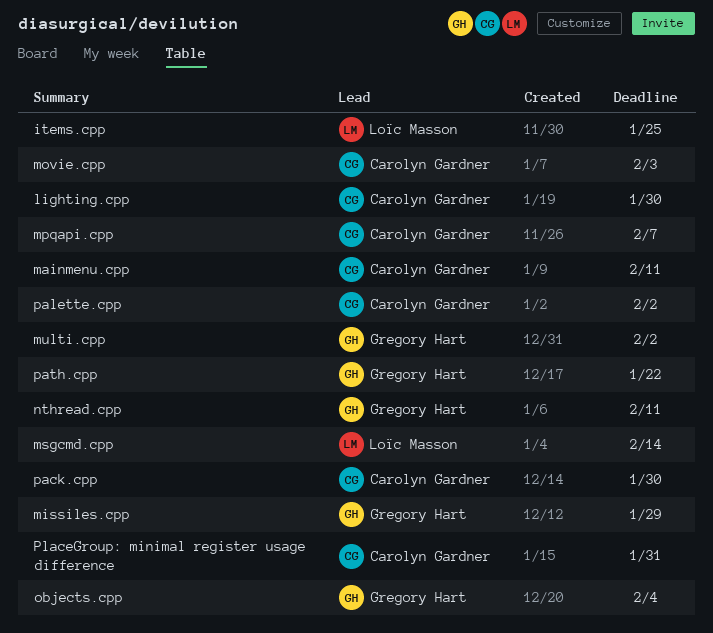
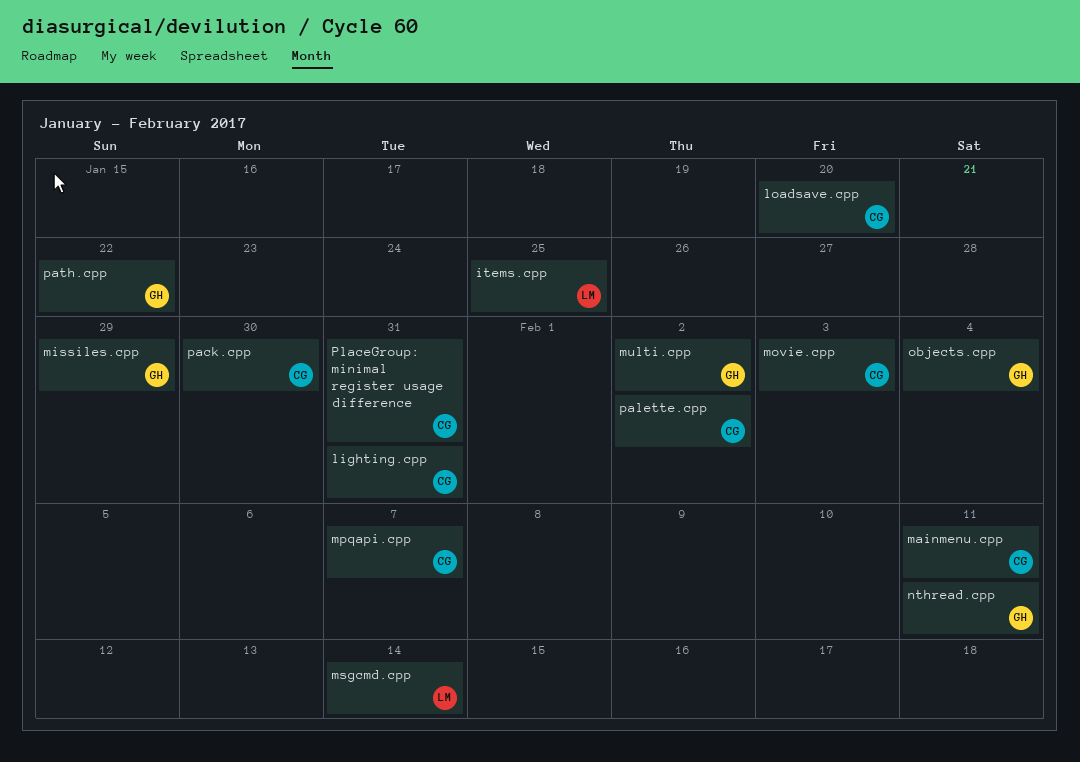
lighting.cpp, due: Jan 30 -> Jan 31
loadsave.cpp: none -> present

